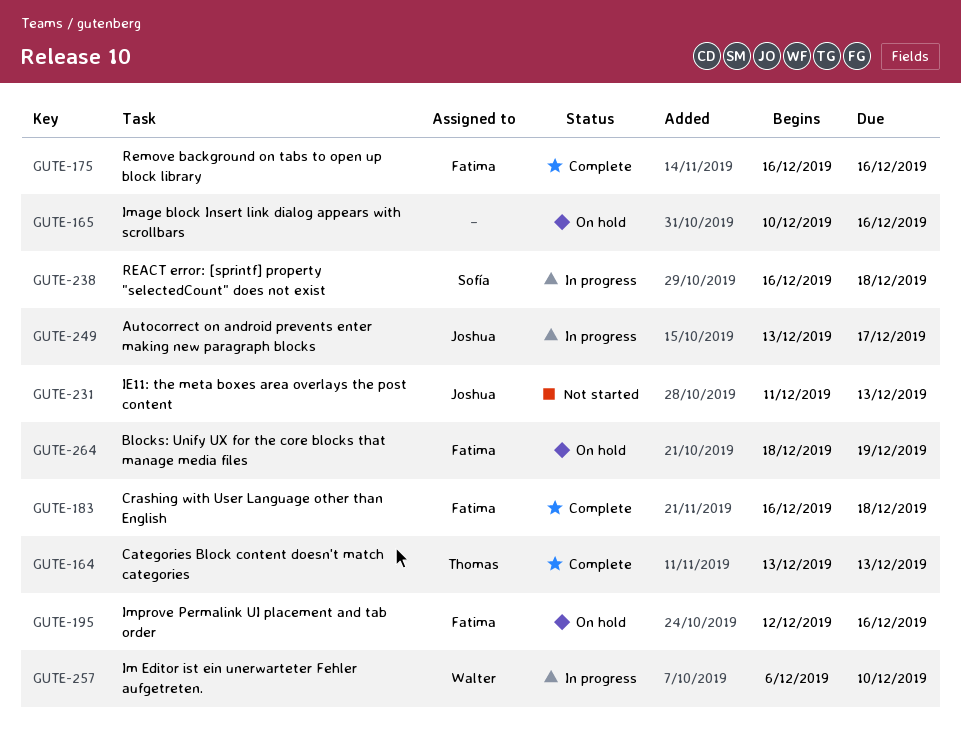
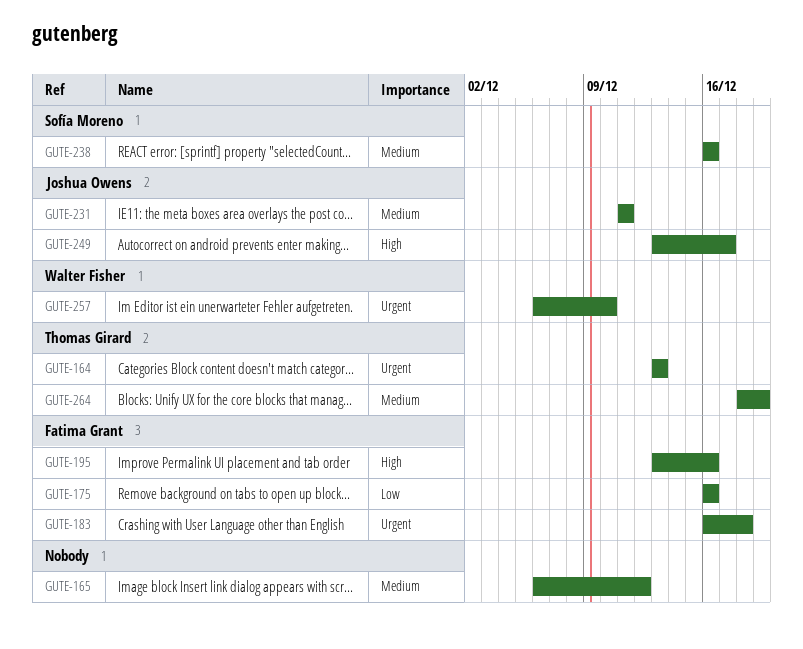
GUTE-165, start: Dec 10 -> Dec 6
GUTE-165, due: Dec 16 -> Dec 12
GUTE-195, start: Dec 12 -> Dec 13
GUTE-231, due: Dec 13 -> Dec 11
GUTE-238, due: Dec 18 -> Dec 16
GUTE-264, owner: Fatima Grant -> Thomas Girard

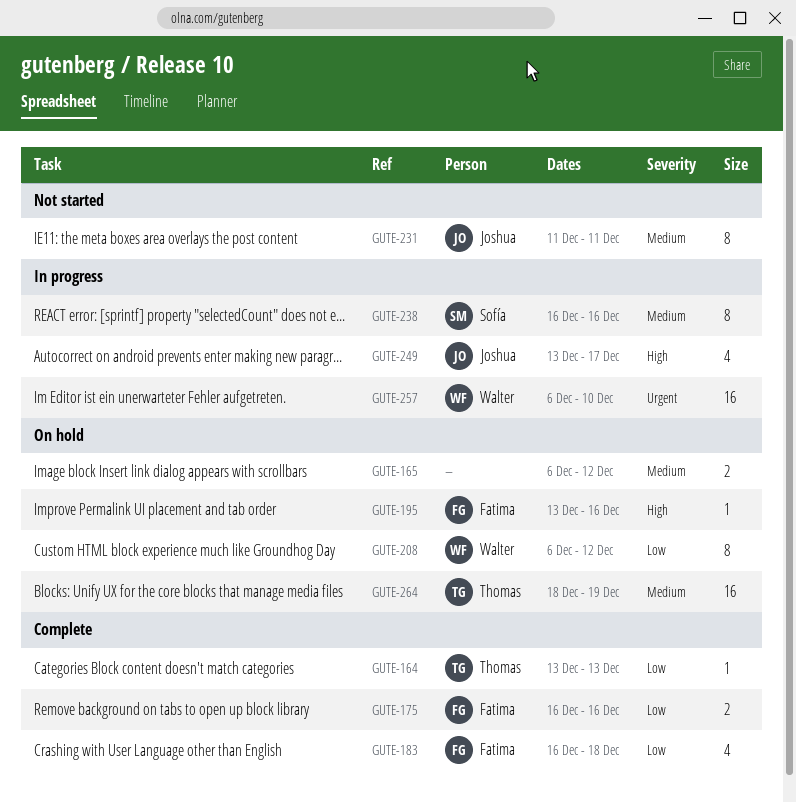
GUTE-164, priority: Urgent -> Low
GUTE-183, priority: Urgent -> Low
GUTE-208: none -> present

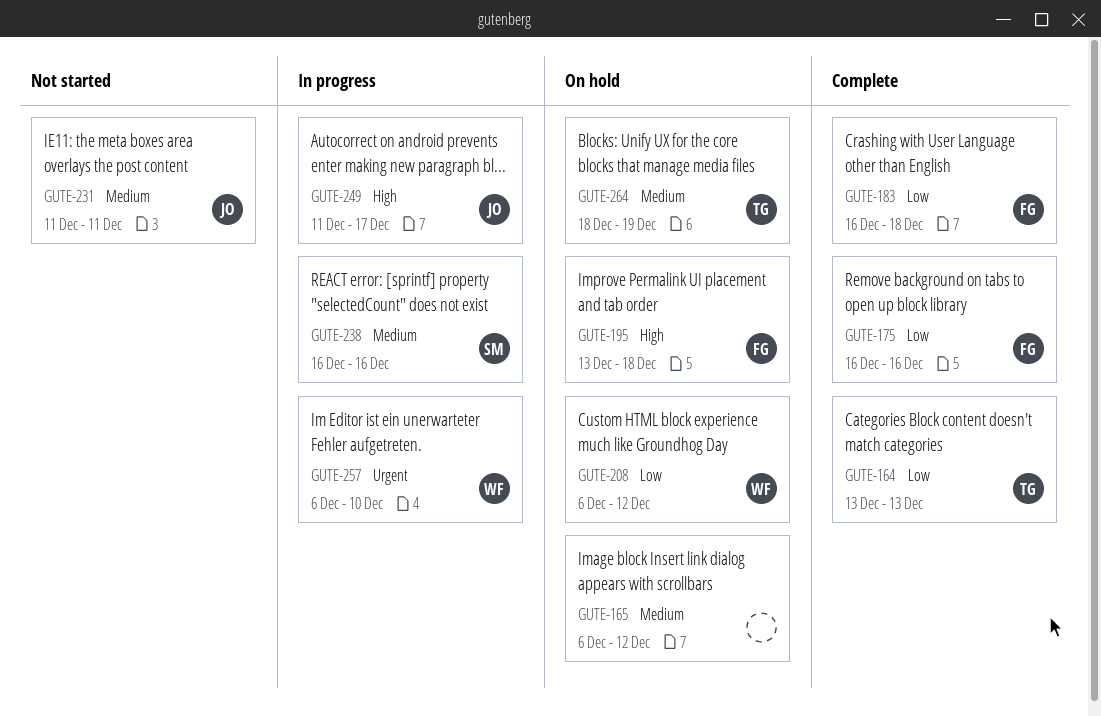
GUTE-195, due: Dec 16 -> Dec 18
GUTE-249, start: Dec 13 -> Dec 11

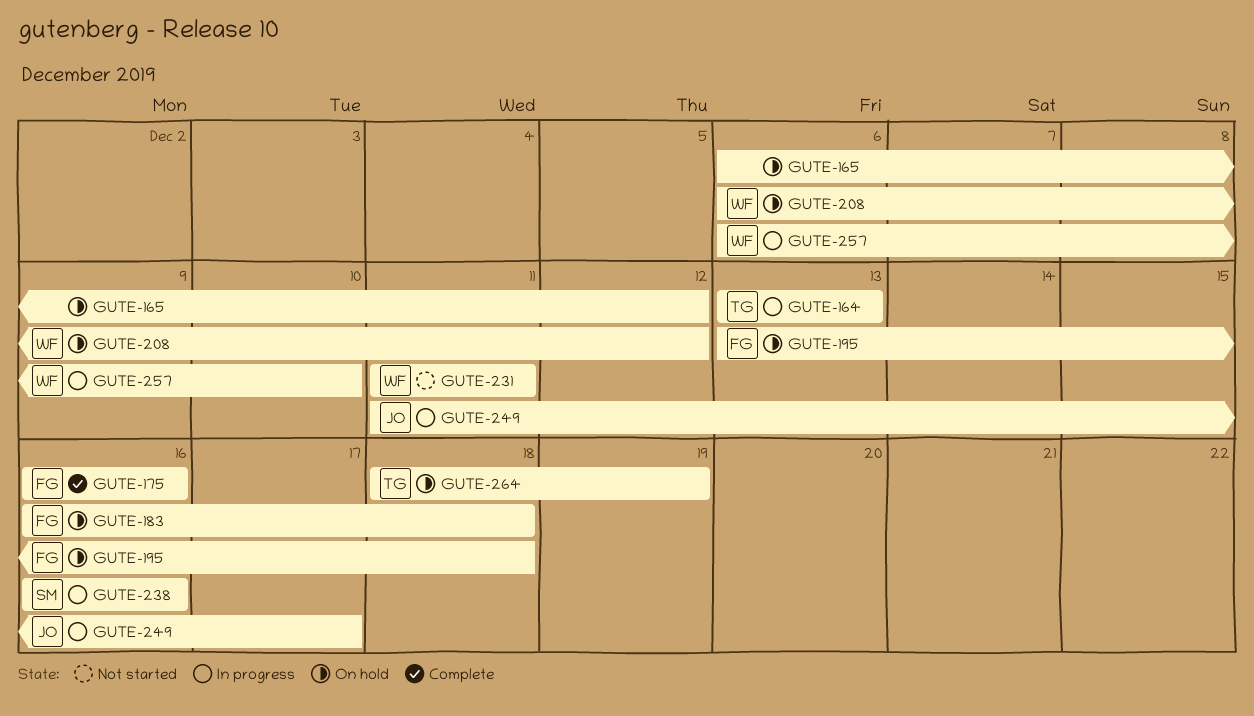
GUTE-164, status: Complete -> In progress
GUTE-183, status: Complete -> On hold
GUTE-231, owner: JO -> WF

